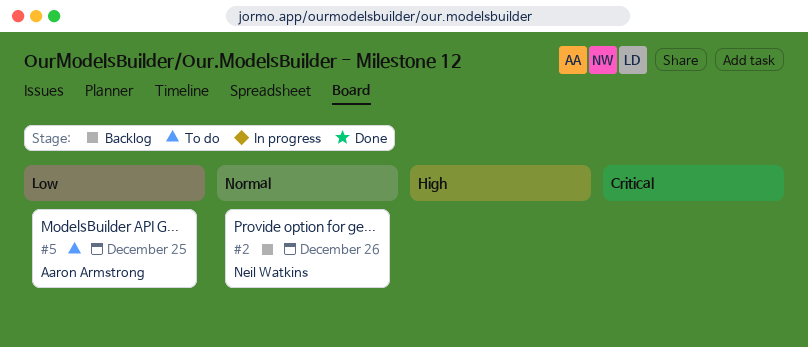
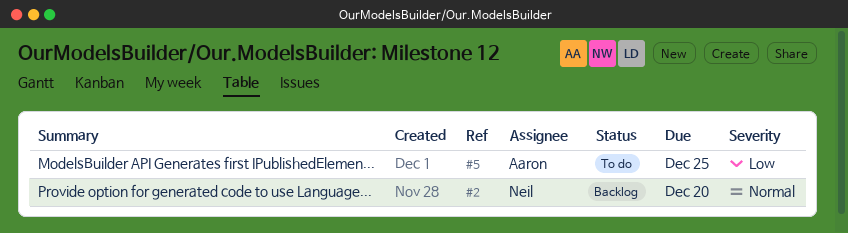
#2, due: Dec 26 -> Dec 20

